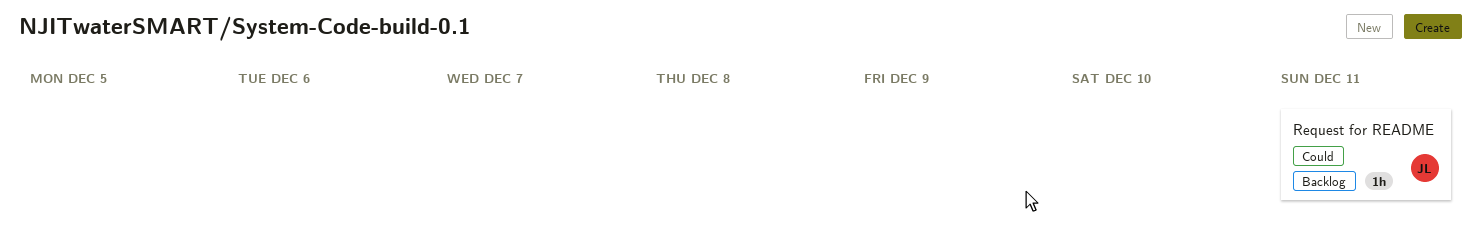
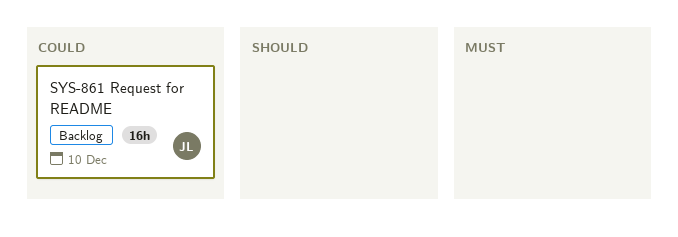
Request for README, estimate: 1h -> 16h
Request for README, due: Dec 11 -> Dec 10

